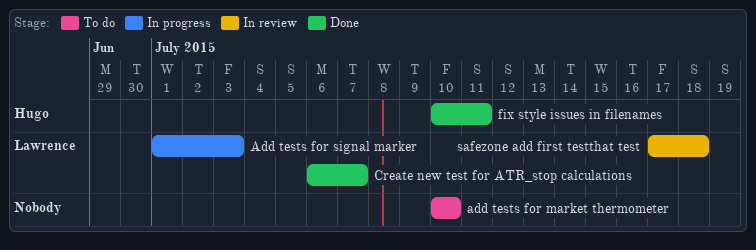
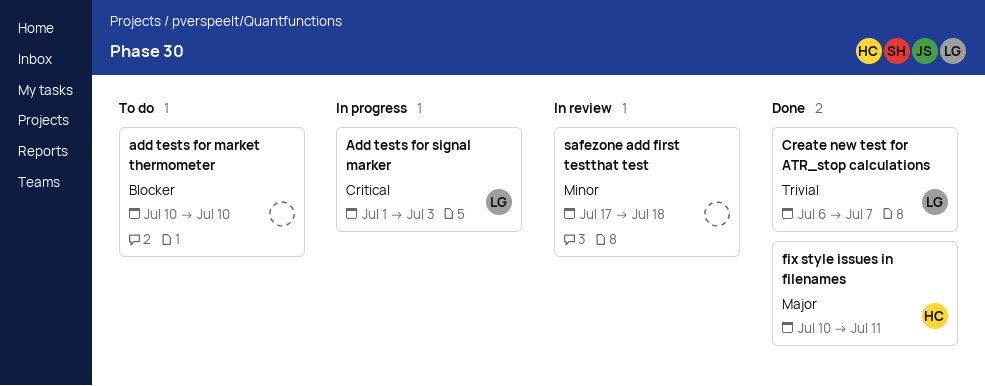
safezone add first testthat test, owner: Lawrence -> none

